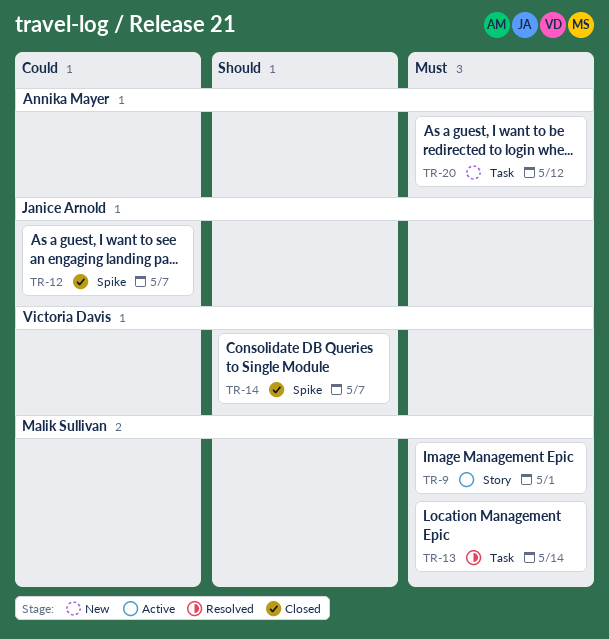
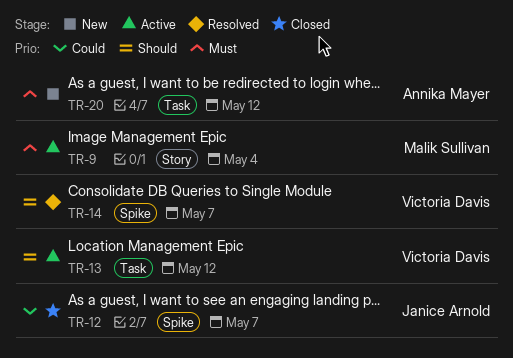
TR-9, due: May 1 -> May 4
TR-13, status: Resolved -> Active
TR-13, owner: Malik Sullivan -> Victoria Davis
TR-13, priority: Must -> Should
TR-13, due: May 14 -> May 12
TR-14, status: Closed -> Resolved

